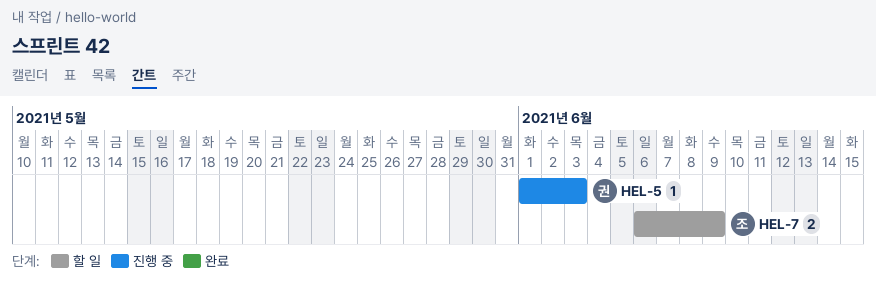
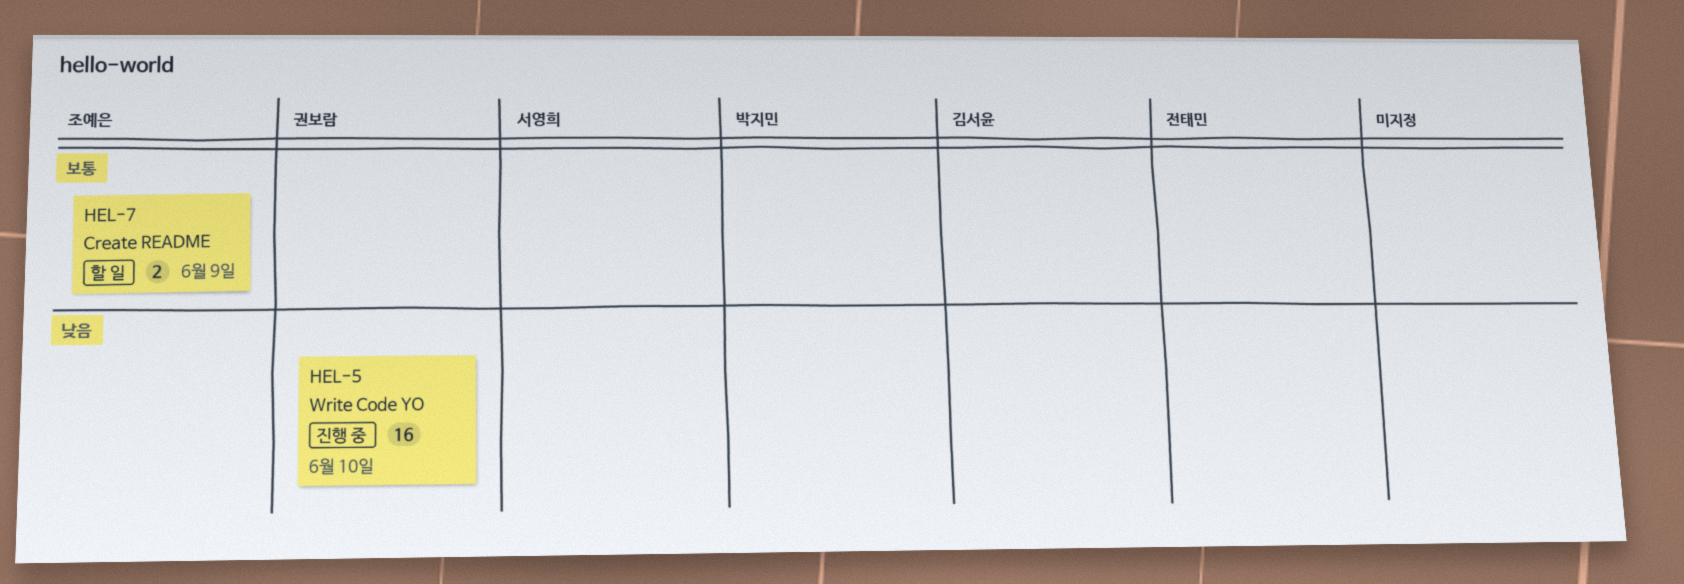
HEL-5, estimate: 1 -> 16
HEL-5, due: Jun 3 -> Jun 10

